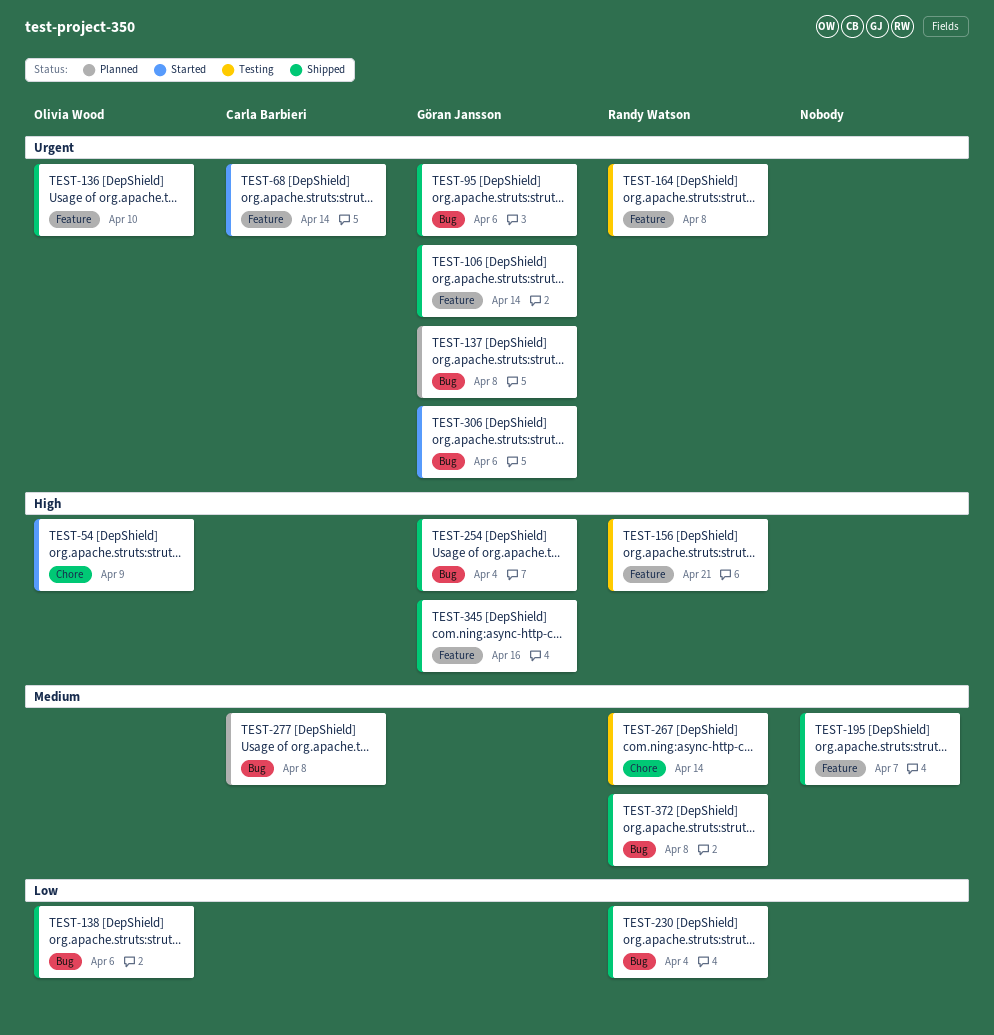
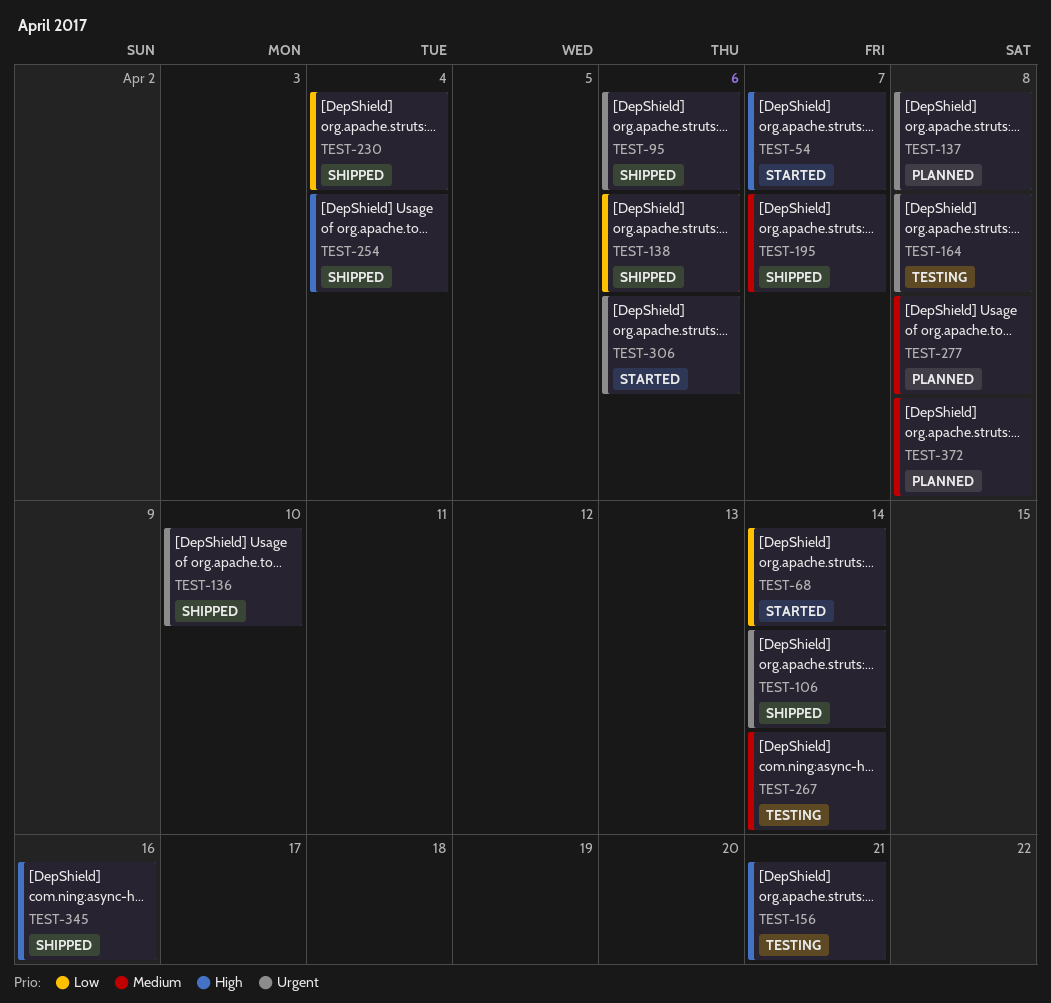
TEST-54, due: Apr 9 -> Apr 7
TEST-68, priority: Urgent -> Low
TEST-372, status: Shipped -> Planned

